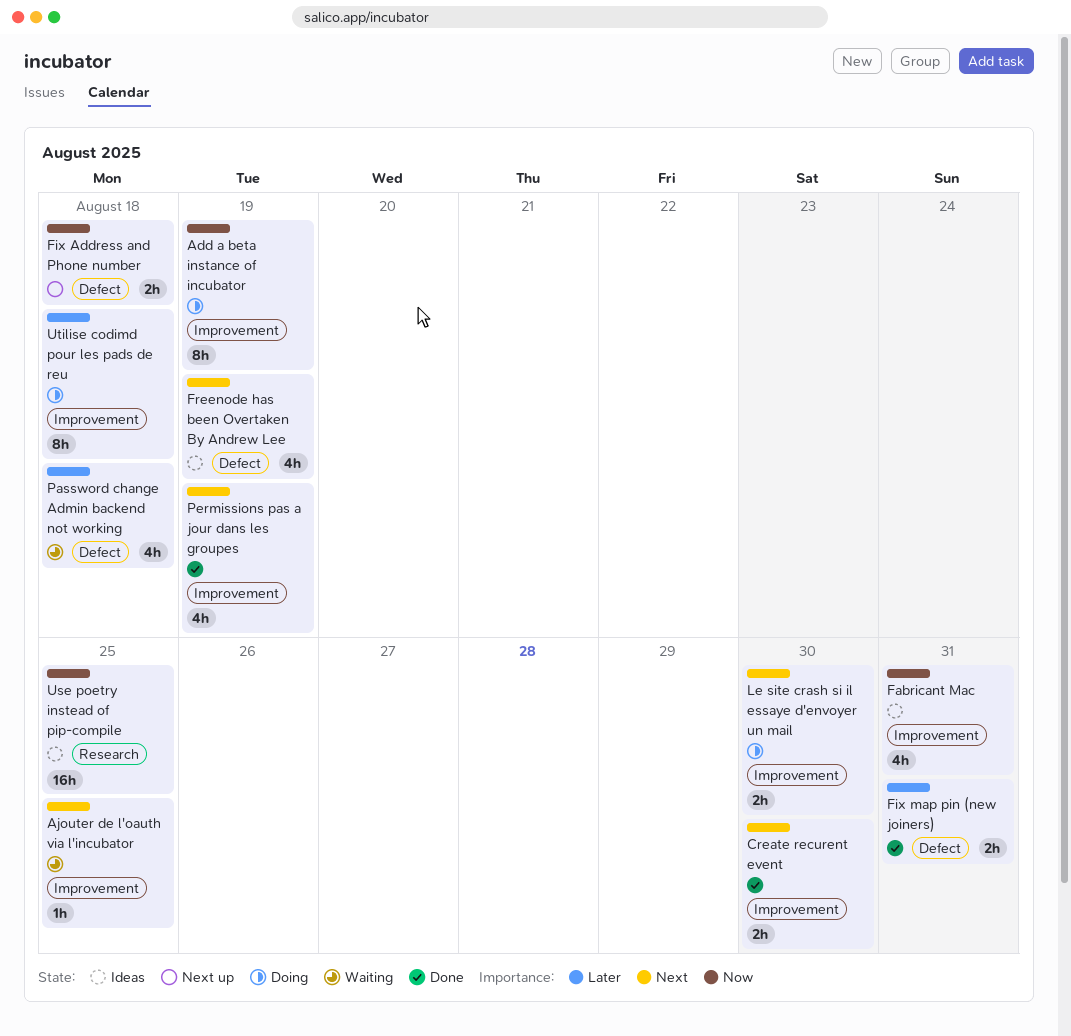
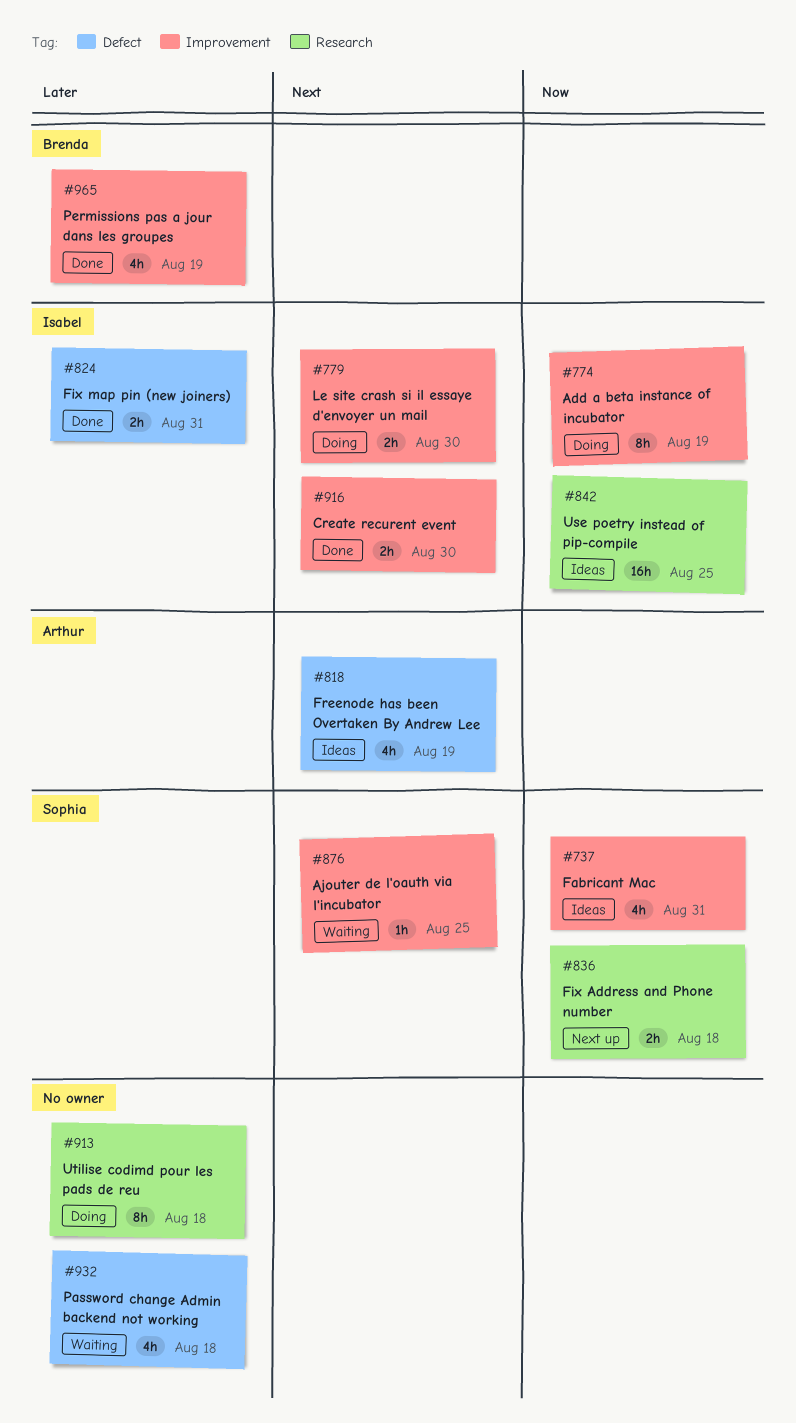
Fix Address and Phone number, label: Defect -> Research
Permissions pas a jour dans les groupes, priority: Next -> Later
Utilise codimd pour les pads de reu, label: Improvement -> Research

